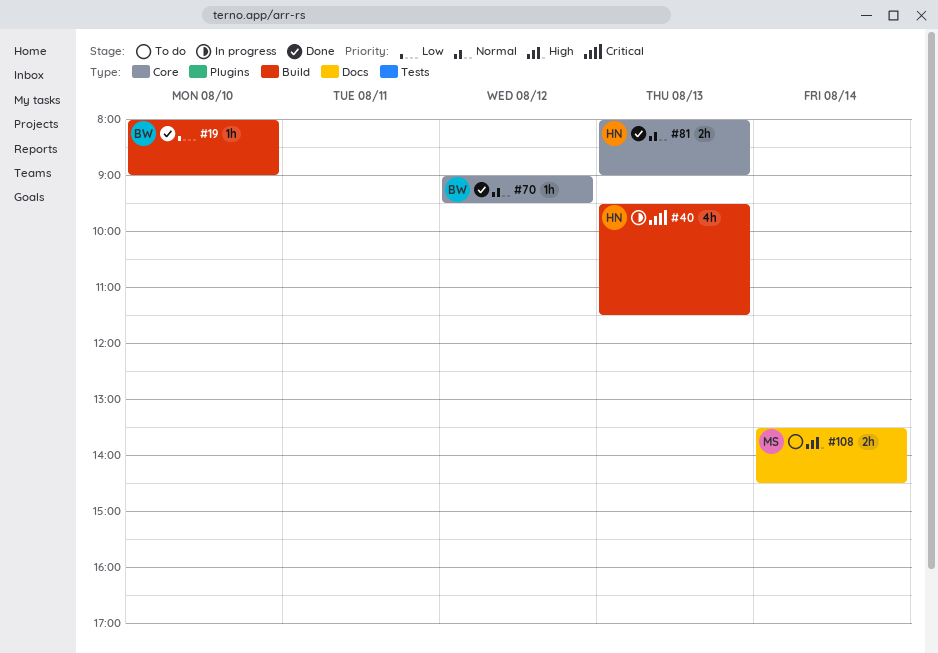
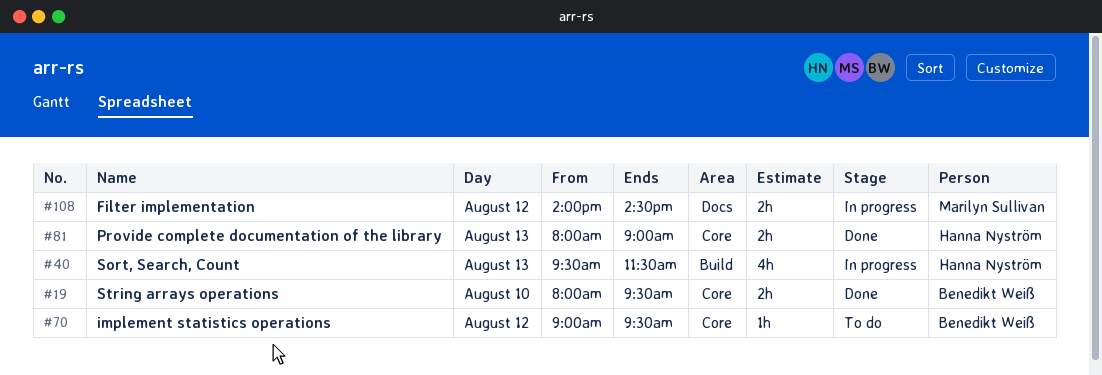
#19, label: Build -> Core
#19, estimate: 1h -> 2h
#19, ends: 09:00 -> 09:30
#70, status: Done -> To do
#108, status: To do -> In progress
#108, day: Aug 14 -> Aug 12
#108, begins: 13:30 -> 14:00

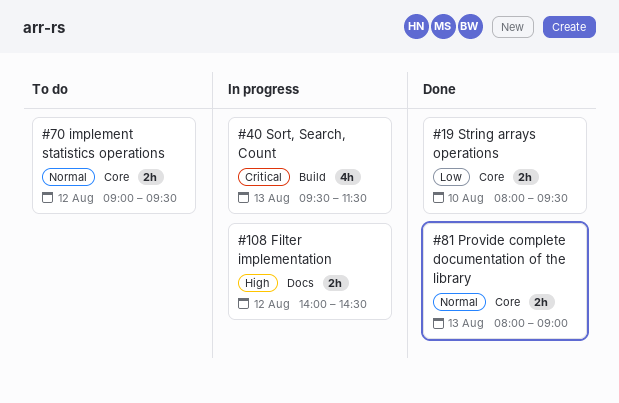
#70, estimate: 1h -> 2h

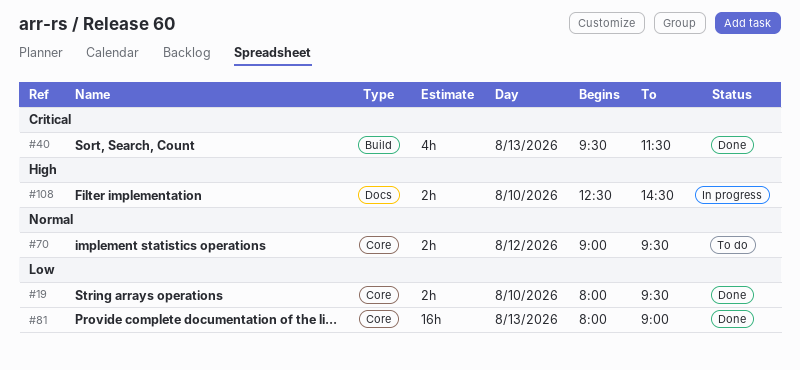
#40, status: In progress -> Done
#81, priority: Normal -> Low
#81, estimate: 2h -> 16h
#108, day: Aug 12 -> Aug 10
#108, begins: 14:00 -> 12:30

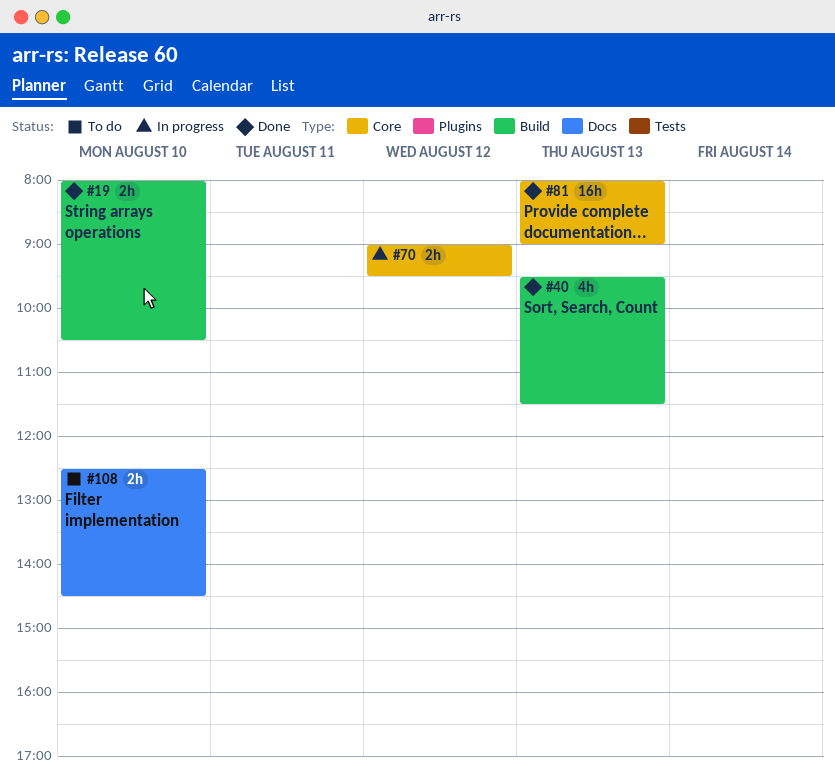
#19, label: Core -> Build
#19, ends: 09:30 -> 10:30
#70, status: To do -> In progress
#108, status: In progress -> To do

